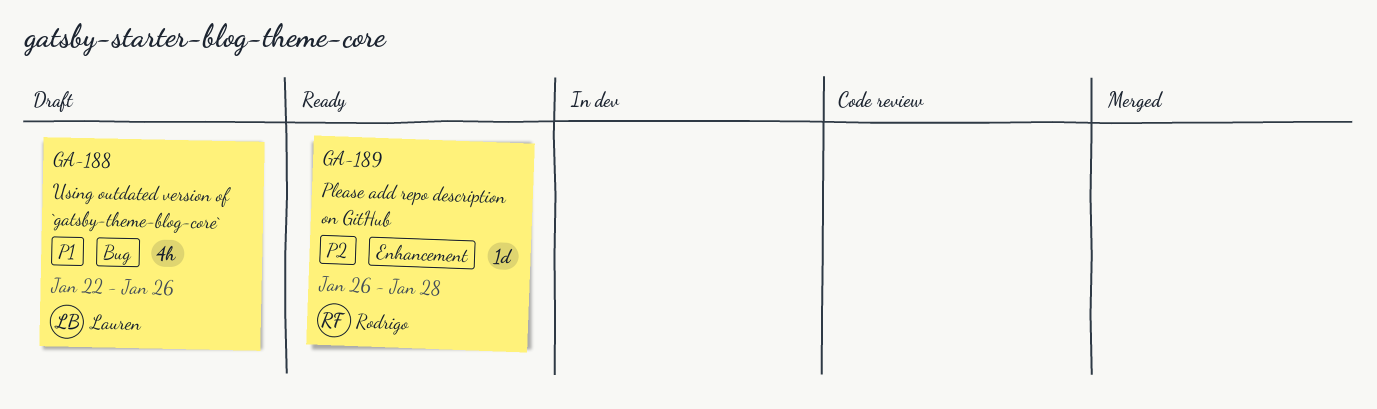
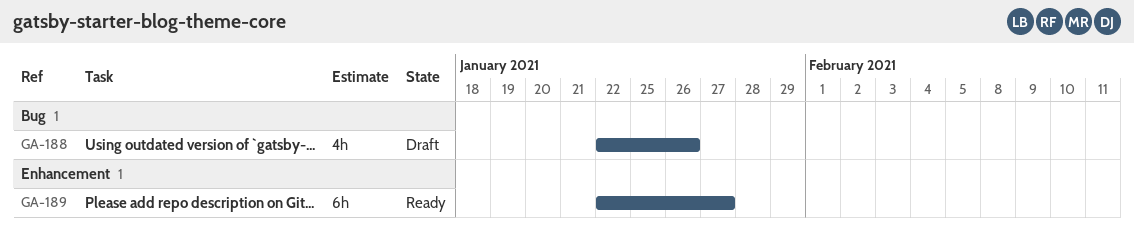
GA-189, estimate: 1d -> 6h
GA-189, start: Jan 26 -> Jan 22
GA-189, due: Jan 28 -> Jan 27

